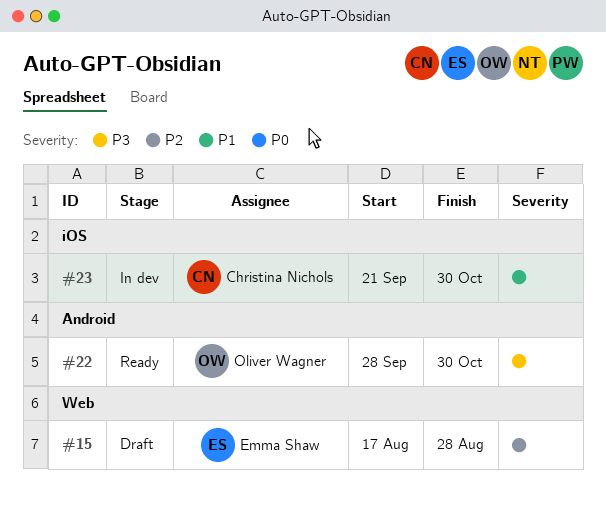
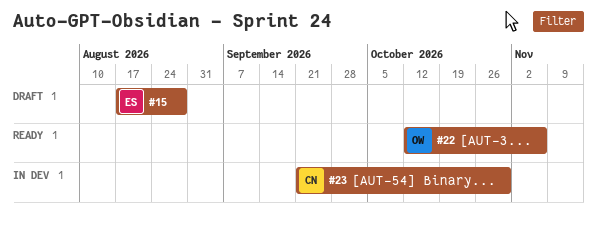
#22, start: Sep 28 -> Oct 12
#22, due: Oct 30 -> Nov 6

